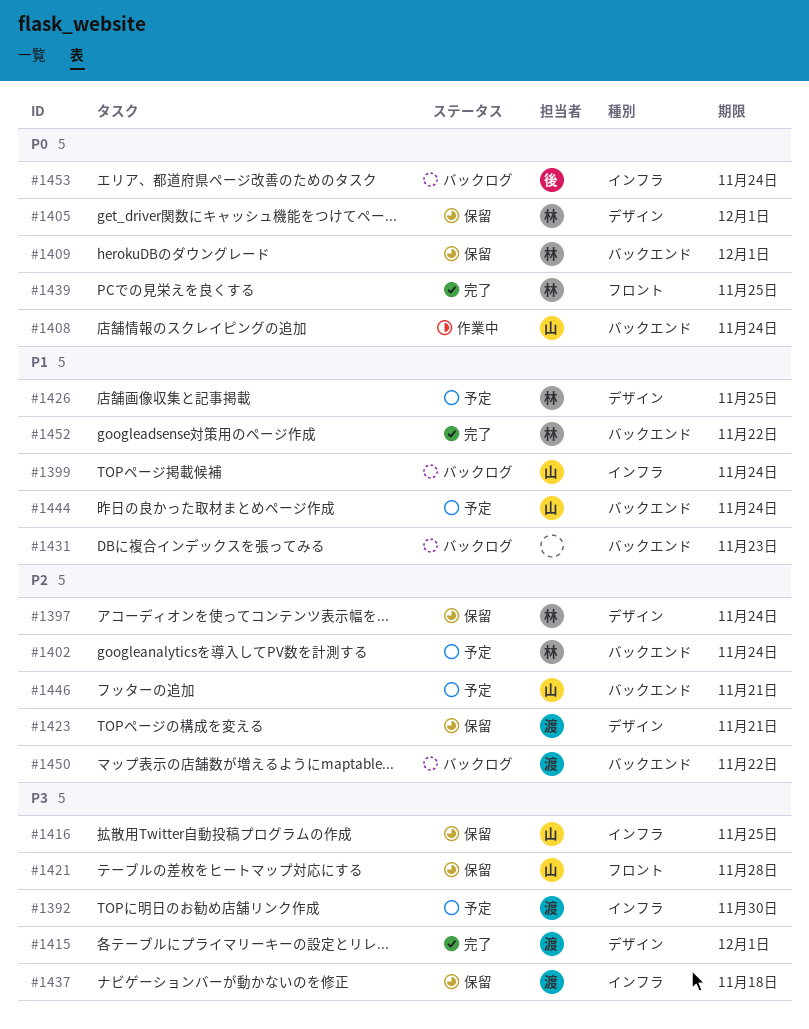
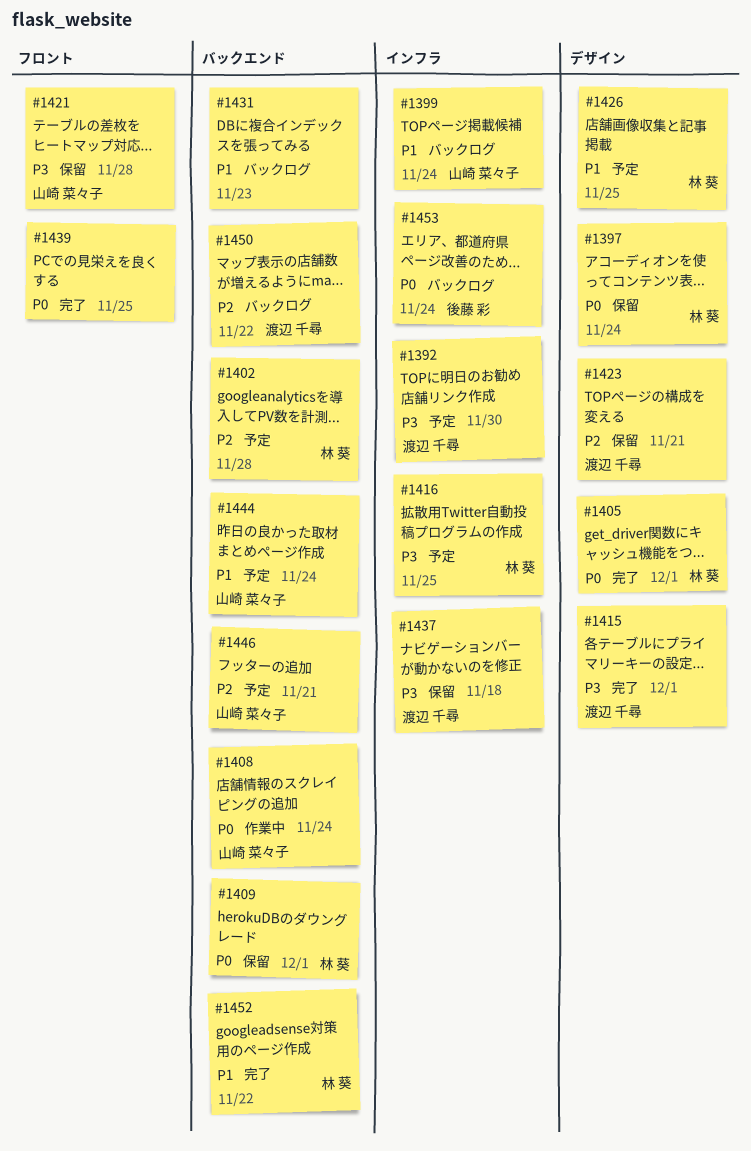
#1397, priority: P2 -> P0
#1402, due: Nov 24 -> Nov 28
#1405, status: 保留 -> 完了
#1416, status: 保留 -> 予定
#1416, owner: 山崎 菜々子 -> 林 葵
#1439, owner: 林 葵 -> none

